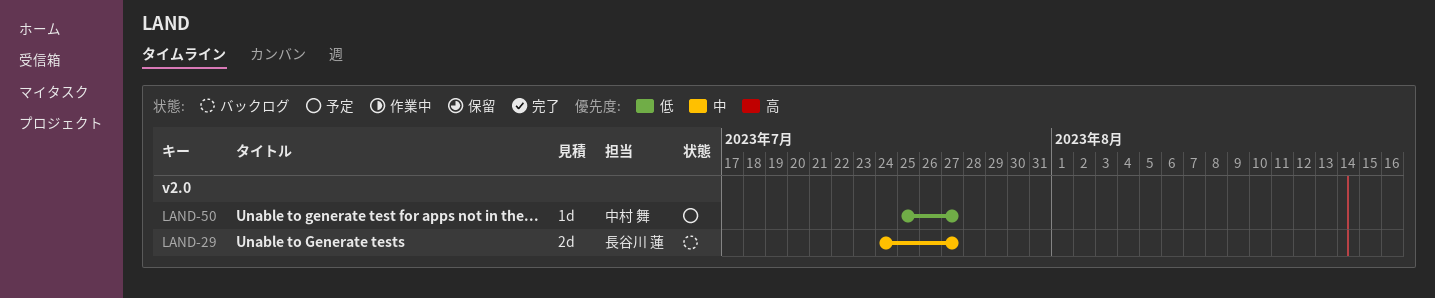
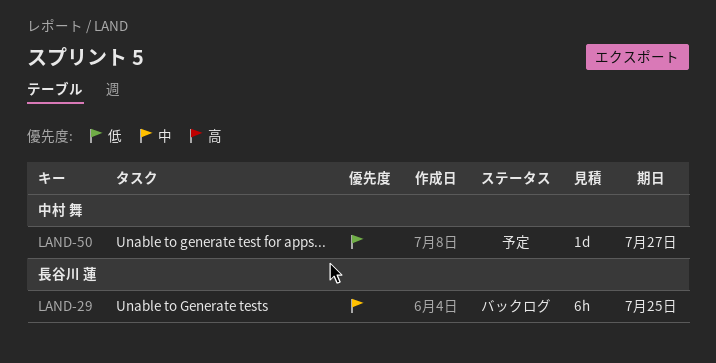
LAND-29, estimate: 2d -> 6h
LAND-29, due: Jul 27 -> Jul 25

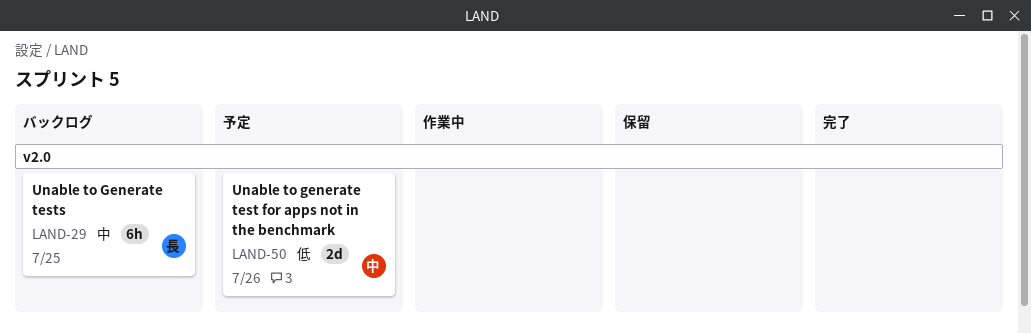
LAND-50, estimate: 1d -> 2d
LAND-50, due: Jul 27 -> Jul 26

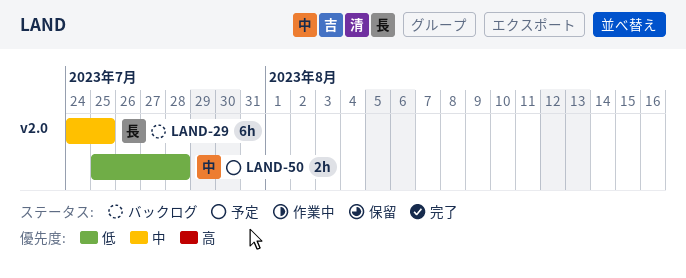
LAND-50, estimate: 2d -> 2h
LAND-50, due: Jul 26 -> Jul 28

